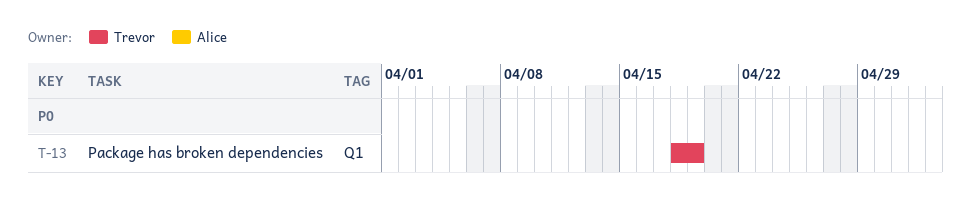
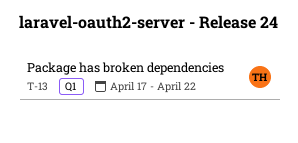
T-13, start: Apr 18 -> Apr 17
T-13, due: Apr 19 -> Apr 22

